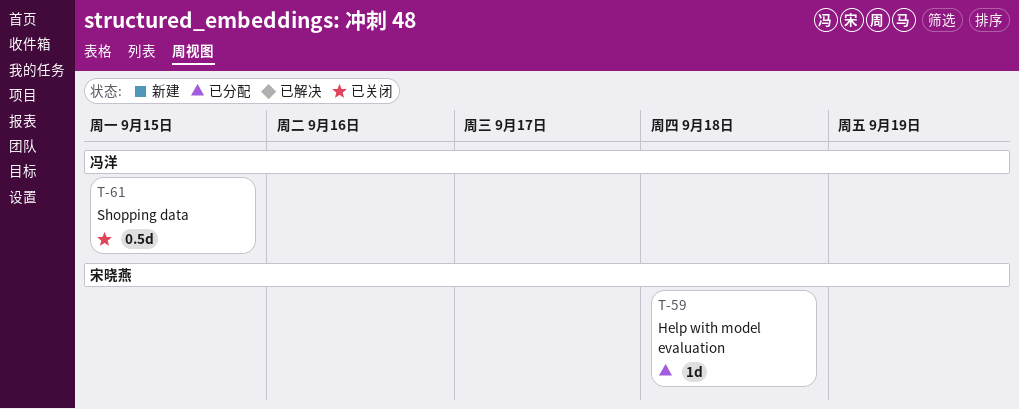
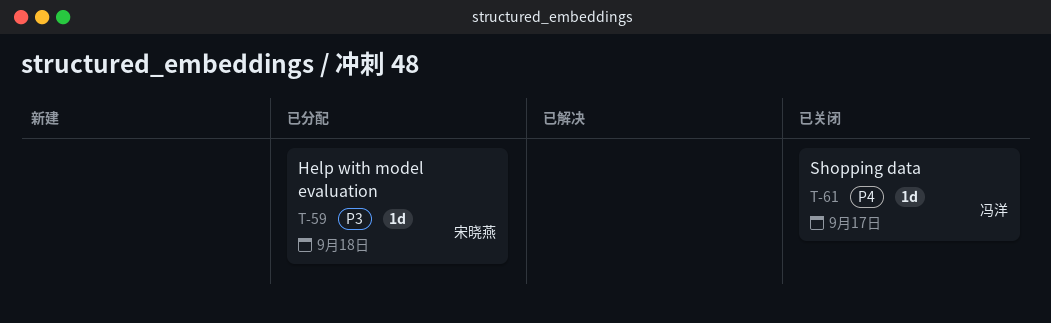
T-61, estimate: 0.5d -> 1d
T-61, due: Sep 15 -> Sep 17

